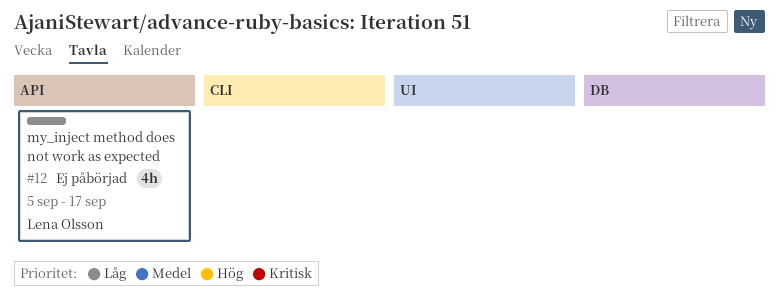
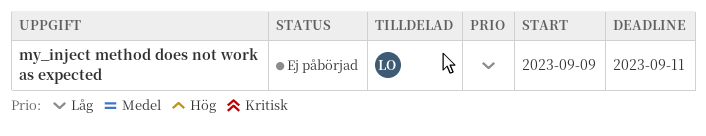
my_inject method does not work as expected, start: Sep 5 -> Sep 9
my_inject method does not work as expected, due: Sep 17 -> Sep 11

